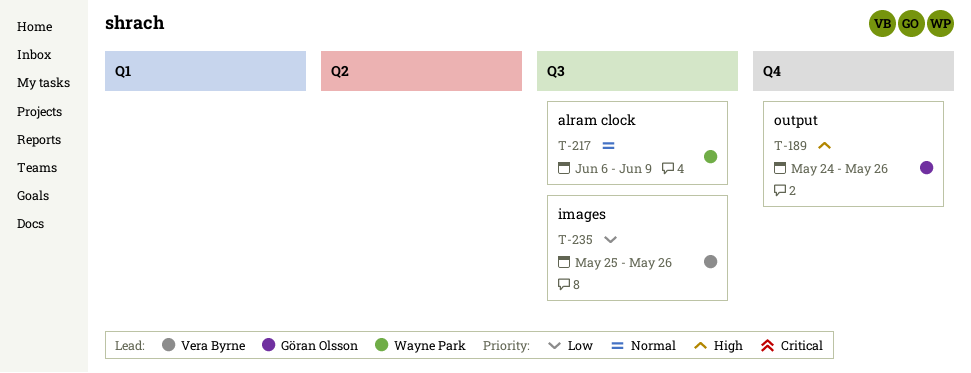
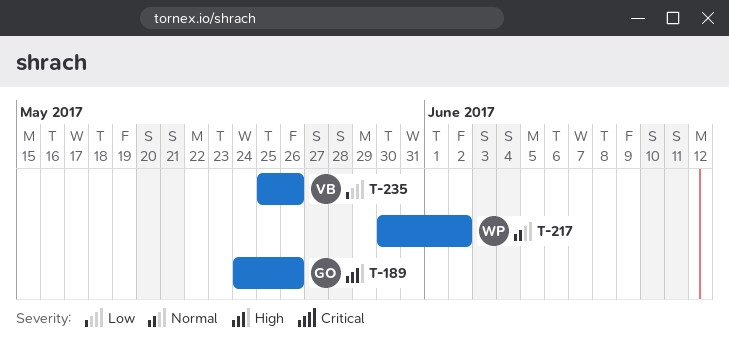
T-217, start: Jun 6 -> May 30
T-217, due: Jun 9 -> Jun 2

